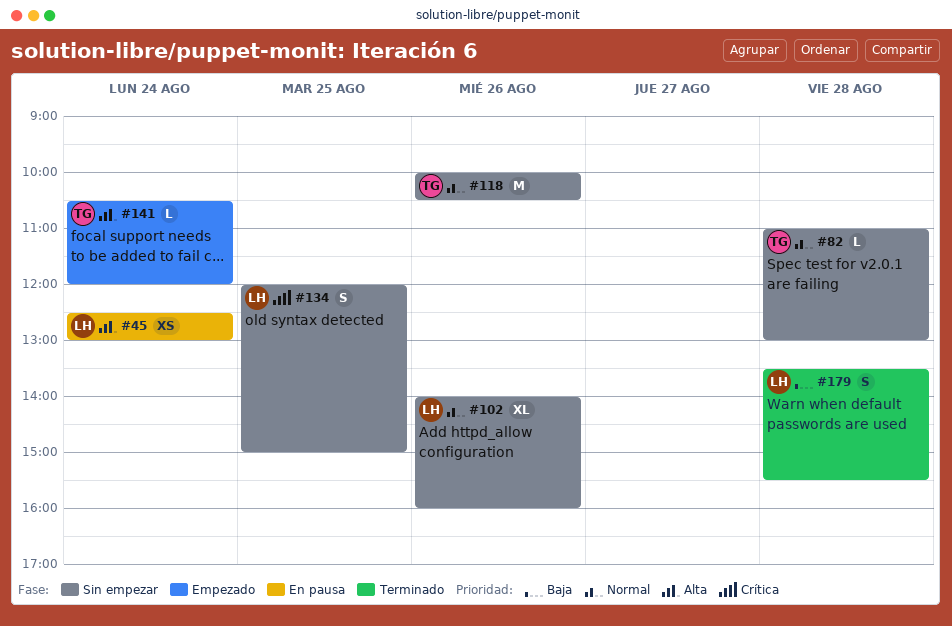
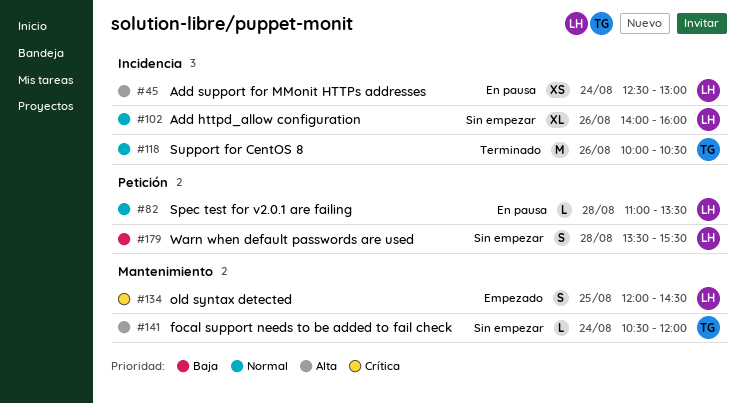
#82, status: Sin empezar -> En pausa
#82, owner: TG -> LH
#82, ends: 13:00 -> 13:30
#118, status: Sin empezar -> Terminado
#134, status: Sin empezar -> Empezado
#134, ends: 15:00 -> 14:30
#141, status: Empezado -> Sin empezar
#179, status: Terminado -> Sin empezar

